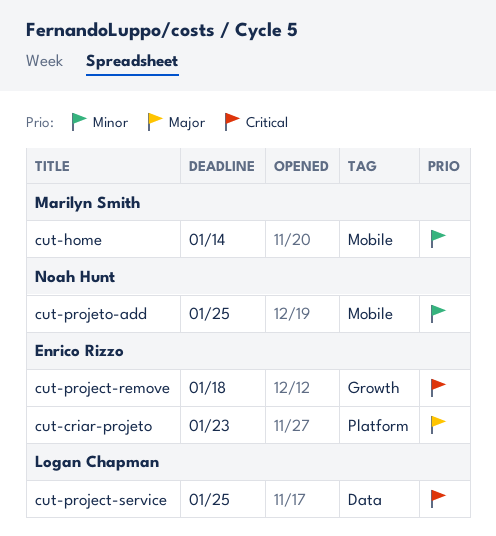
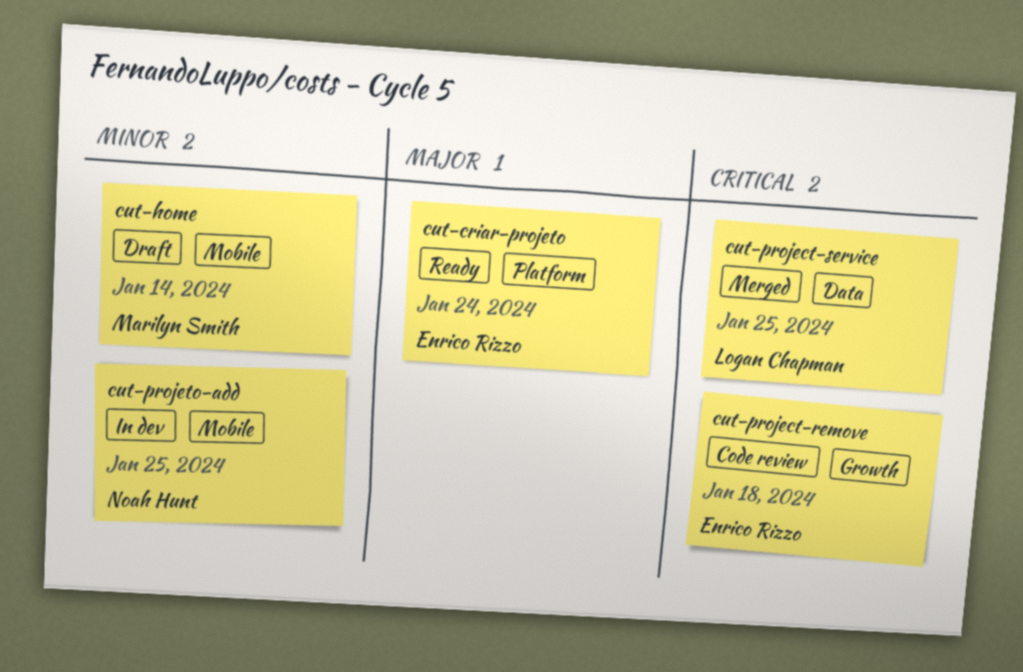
cut-criar-projeto, due: Jan 23 -> Jan 24

